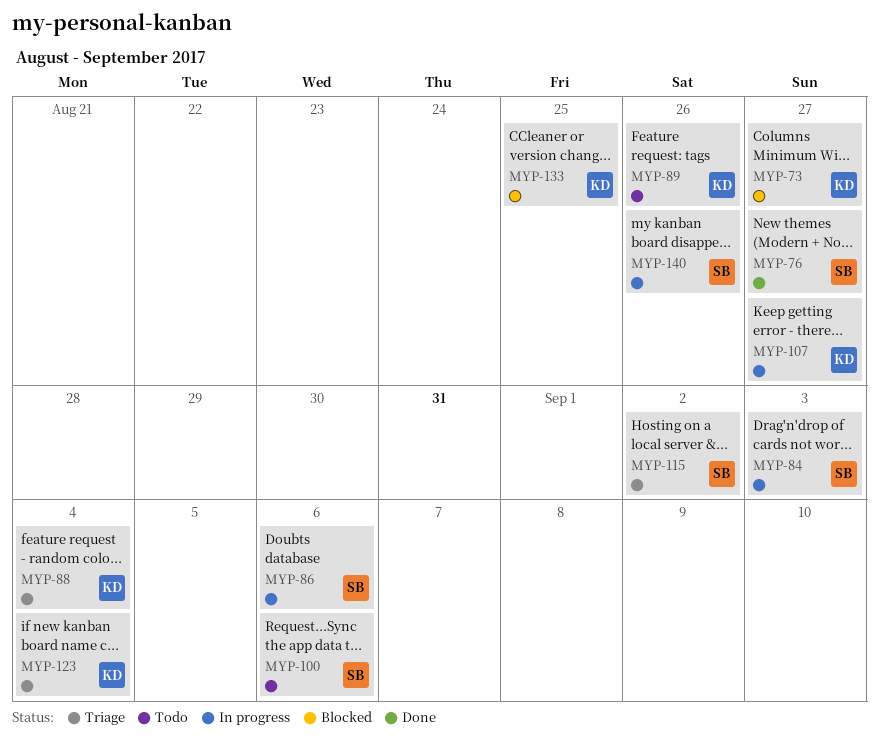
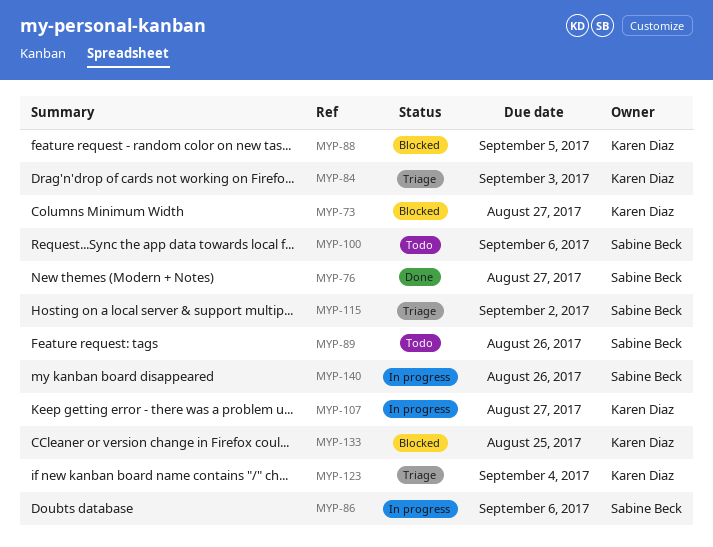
MYP-84, status: In progress -> Triage
MYP-84, owner: Sabine Beck -> Karen Diaz
MYP-88, status: Triage -> Blocked
MYP-88, due: Sep 4 -> Sep 5
MYP-89, owner: Karen Diaz -> Sabine Beck

